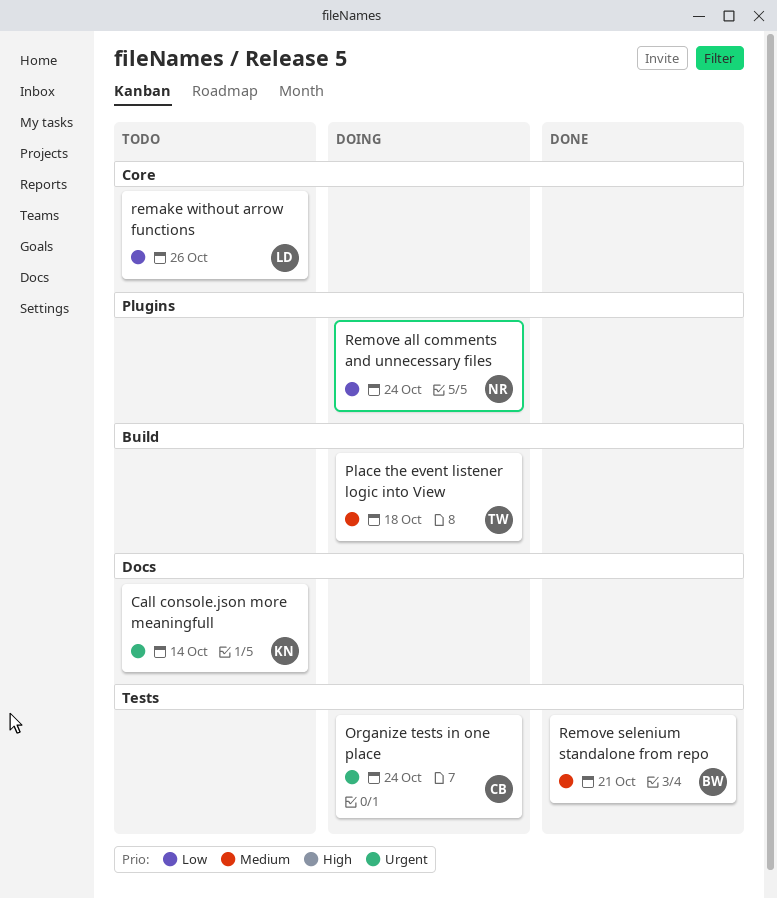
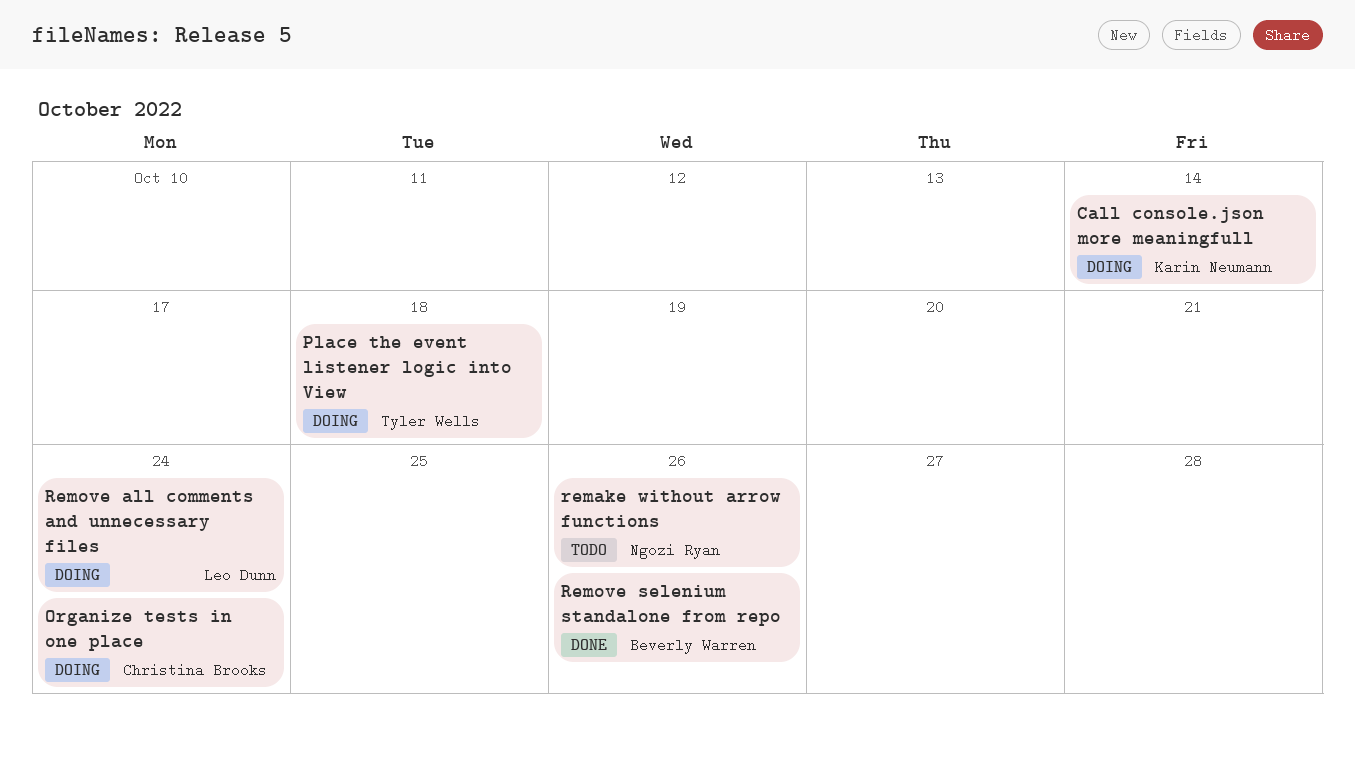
Call console.json more meaningfull, status: Todo -> Doing
remake without arrow functions, owner: Leo Dunn -> Ngozi Ryan
Remove all comments and unnecessary files, owner: Ngozi Ryan -> Leo Dunn
Remove selenium standalone from repo, due: Oct 21 -> Oct 26

